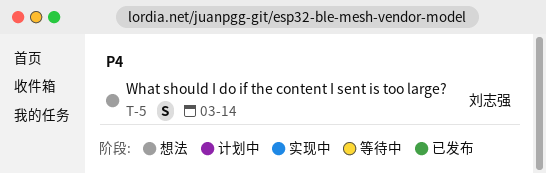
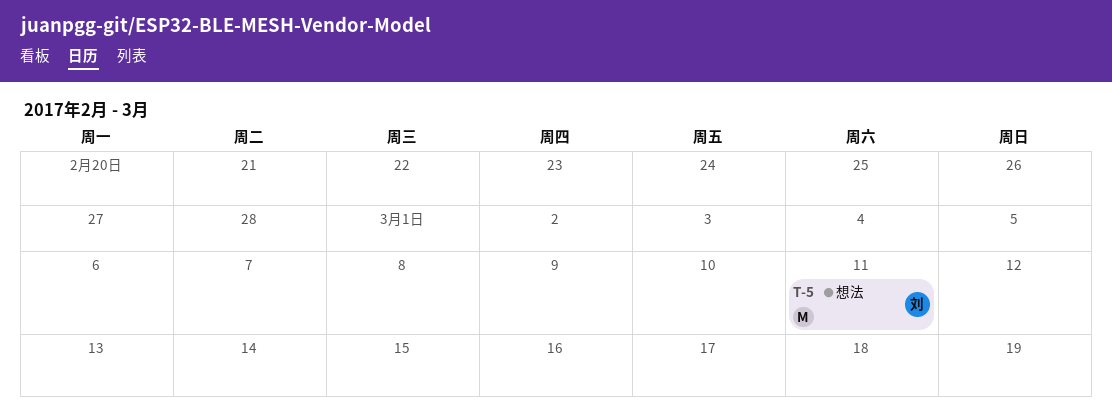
T-5, estimate: S -> M
T-5, due: Mar 14 -> Mar 11

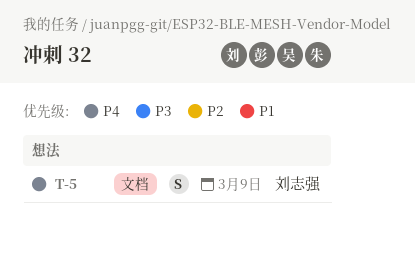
T-5, estimate: M -> S
T-5, due: Mar 11 -> Mar 9

